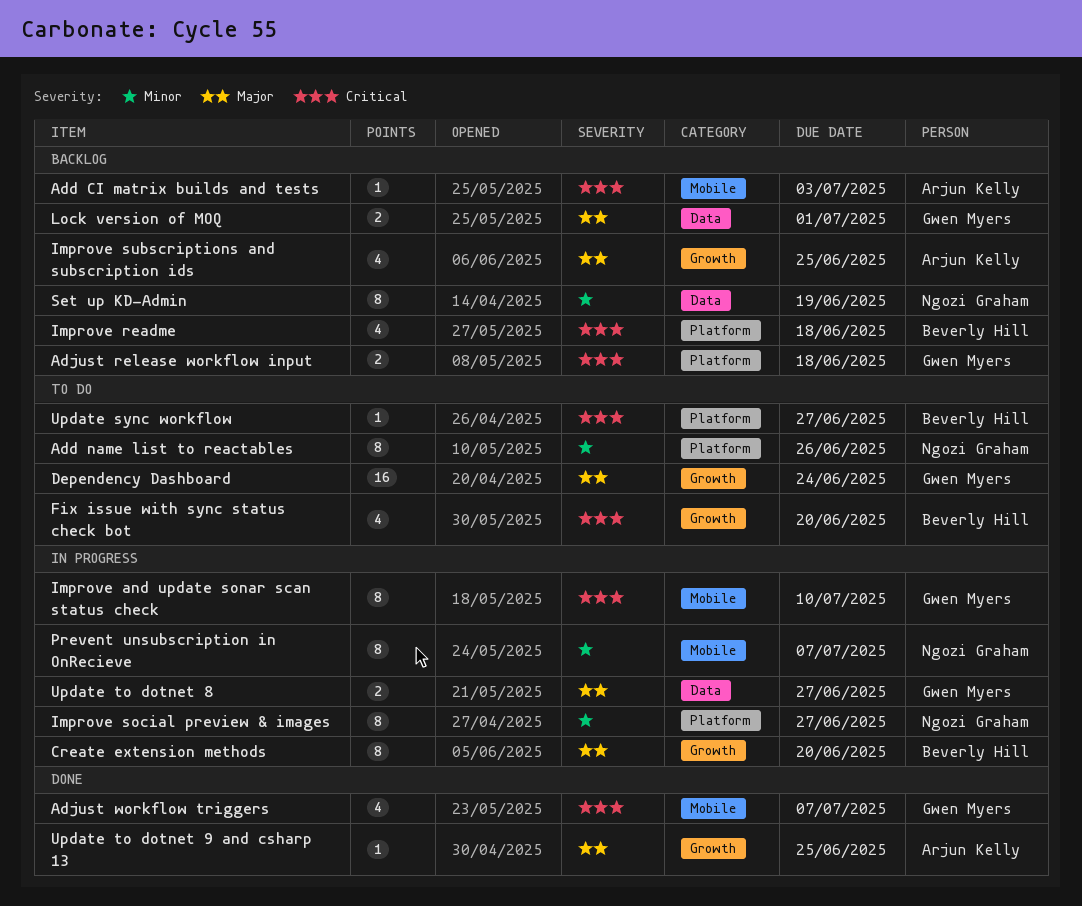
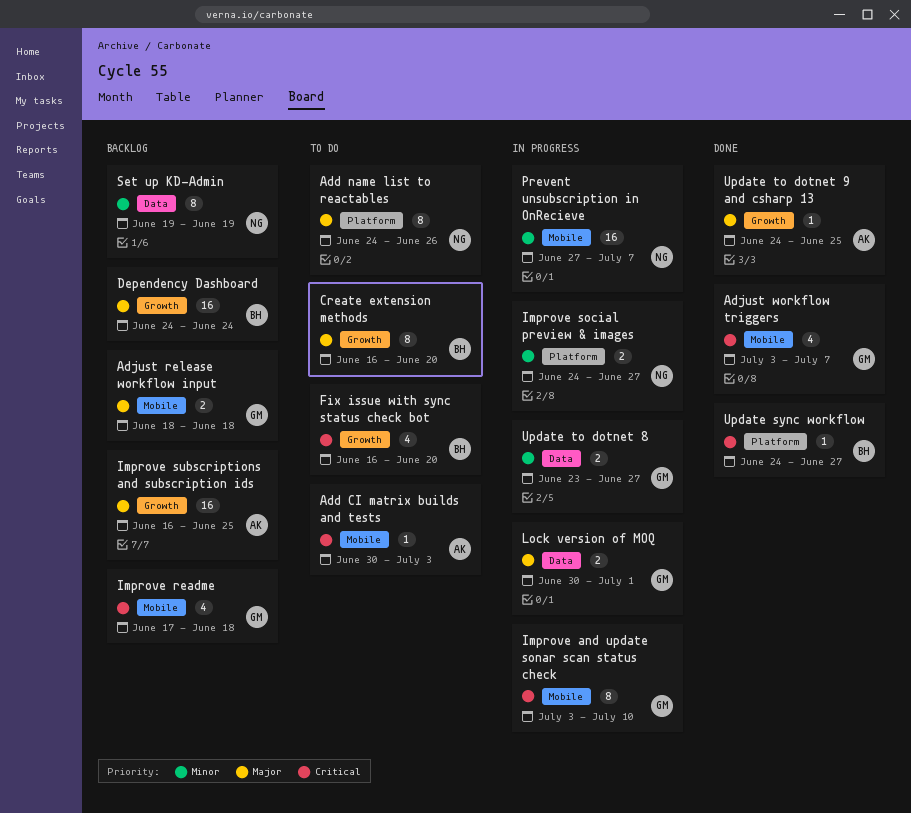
Add CI matrix builds and tests, status: Backlog -> To do
Add name list to reactables, priority: Minor -> Major
Adjust release workflow input, priority: Critical -> Major
Adjust release workflow input, label: Platform -> Mobile
Create extension methods, status: In progress -> To do
Dependency Dashboard, status: To do -> Backlog
Dependency Dashboard, owner: Gwen Myers -> Beverly Hill
Improve readme, owner: Beverly Hill -> Gwen Myers
Improve readme, label: Platform -> Mobile
Improve social preview & images, estimate: 8 -> 2
Improve subscriptions and subscription ids, estimate: 4 -> 16
Lock version of MOQ, status: Backlog -> In progress
Prevent unsubscription in OnRecieve, estimate: 8 -> 16
Update sync workflow, status: To do -> Done
Update to dotnet 8, priority: Major -> Minor

